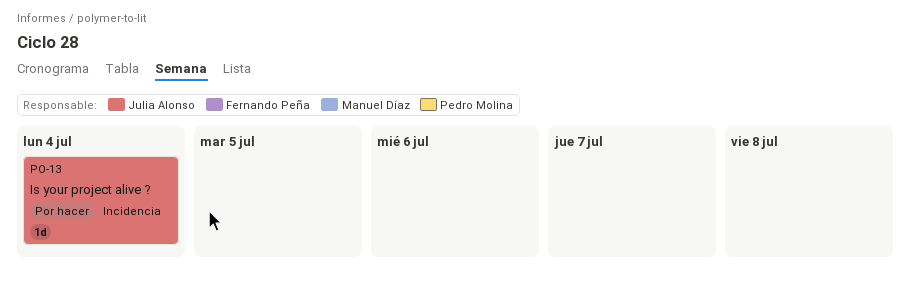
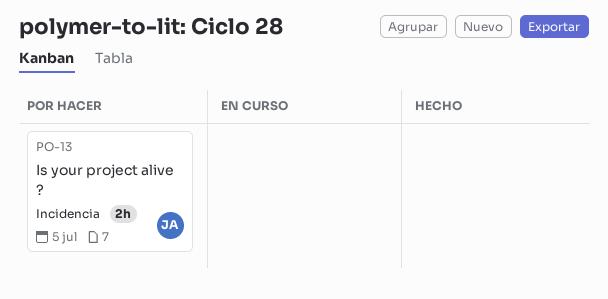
PO-13, estimate: 1d -> 2h
PO-13, due: Jul 4 -> Jul 5

